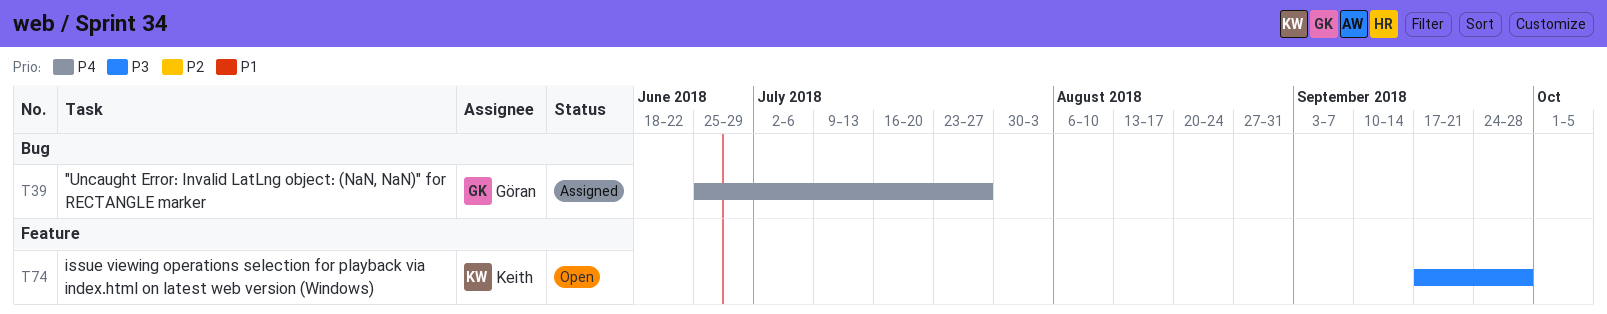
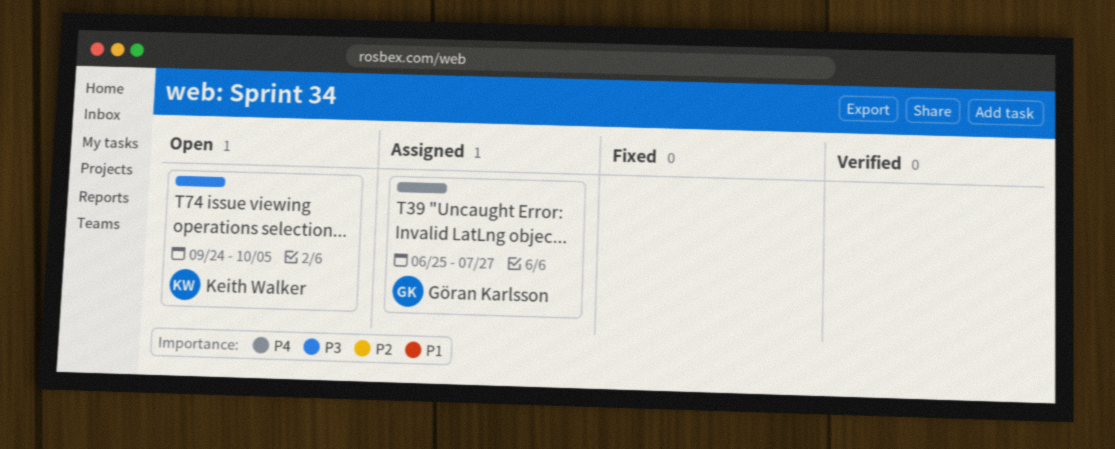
T74, start: Sep 17 -> Sep 24
T74, due: Sep 28 -> Oct 5

